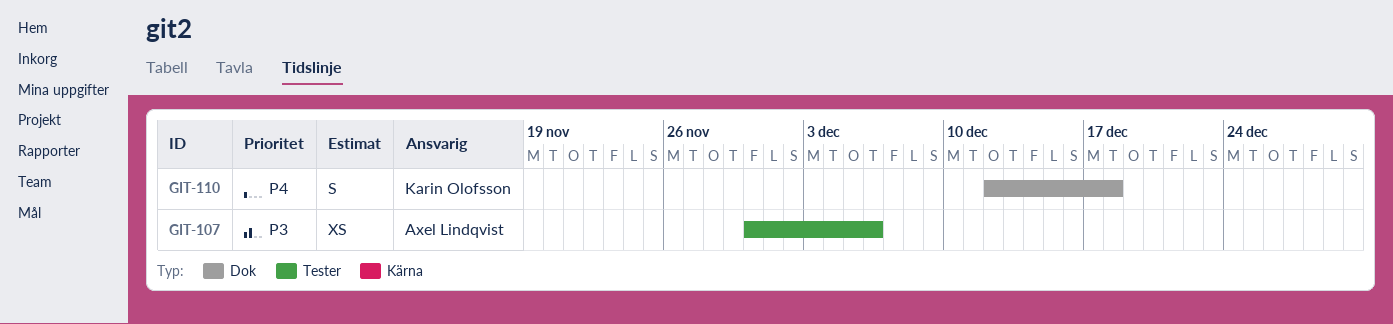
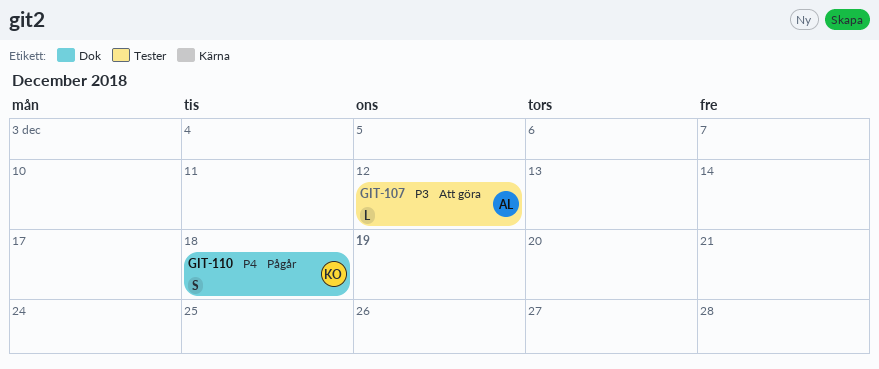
GIT-107, estimate: XS -> L
GIT-107, due: Dec 6 -> Dec 12

